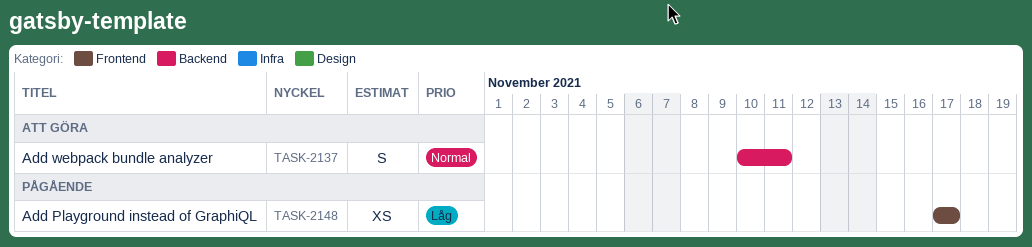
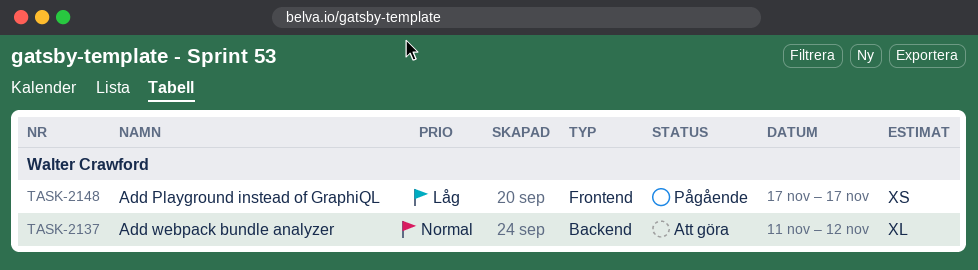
TASK-2137, estimate: S -> XL
TASK-2137, start: Nov 10 -> Nov 11
TASK-2137, due: Nov 11 -> Nov 12

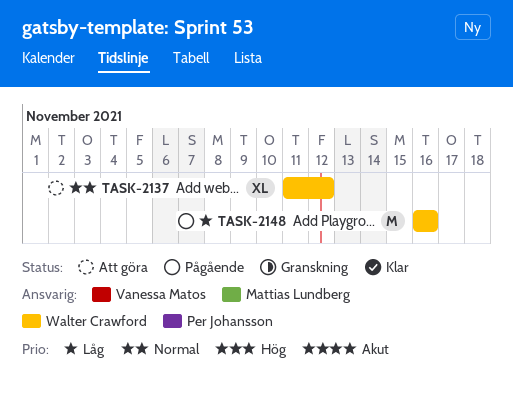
TASK-2148, estimate: XS -> M
TASK-2148, start: Nov 17 -> Nov 16
TASK-2148, due: Nov 17 -> Nov 16

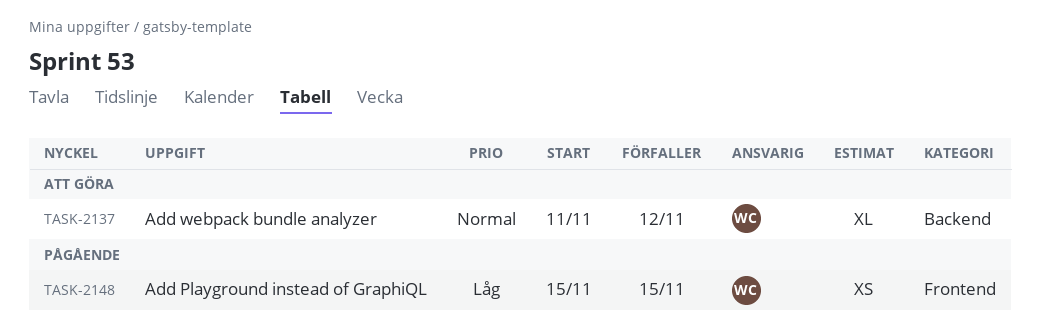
TASK-2148, estimate: M -> XS
TASK-2148, start: Nov 16 -> Nov 15
TASK-2148, due: Nov 16 -> Nov 15

